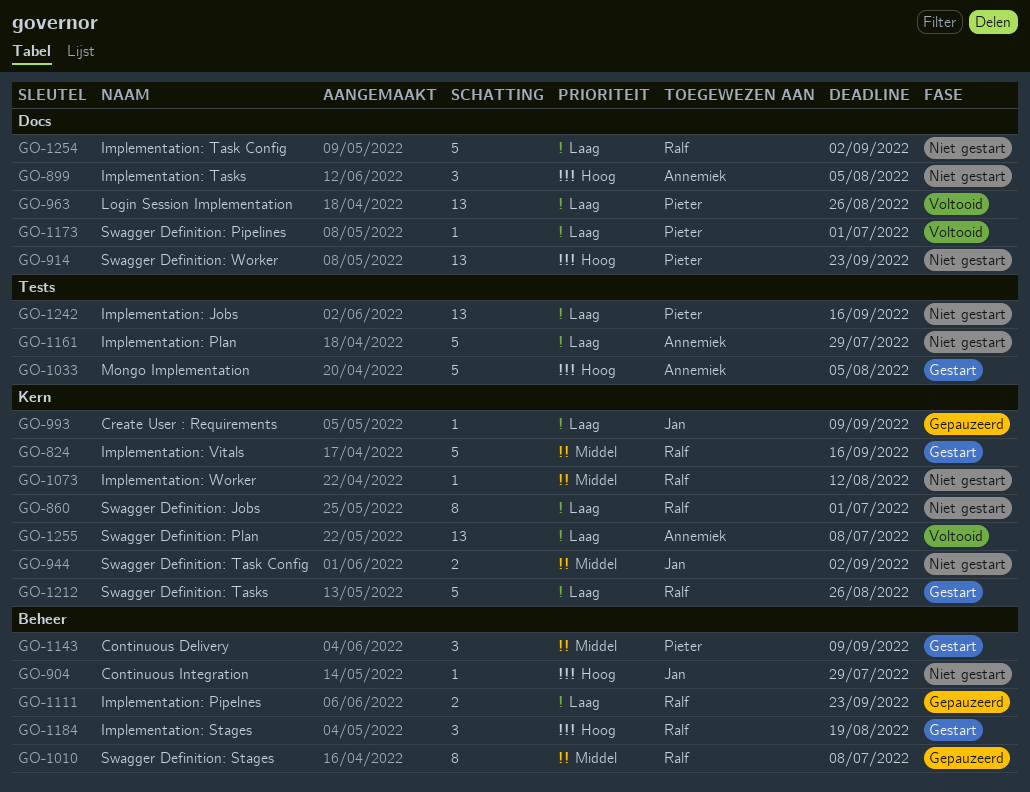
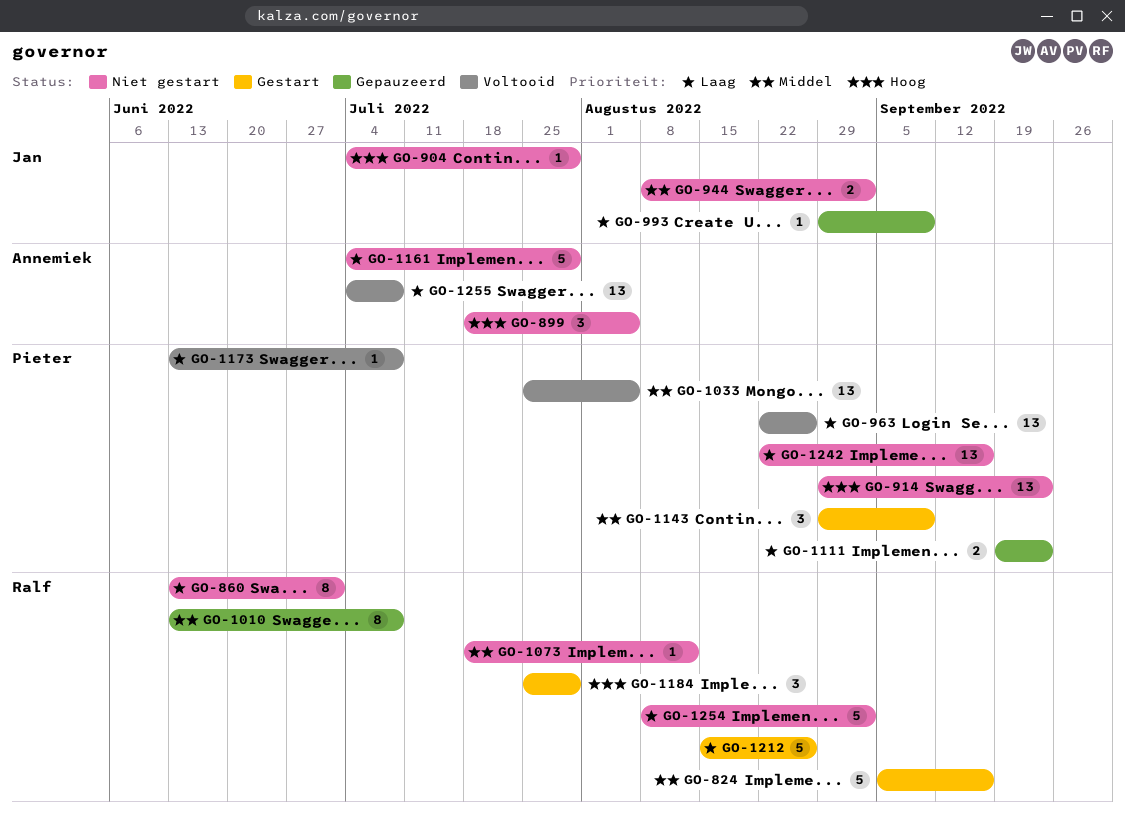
GO-1033, status: Gestart -> Voltooid
GO-1033, owner: Annemiek -> Pieter
GO-1033, priority: Hoog -> Middel
GO-1033, estimate: 5 -> 13
GO-1111, owner: Ralf -> Pieter
GO-1173, due: Jul 1 -> Jul 8
GO-1184, due: Aug 19 -> Jul 29

